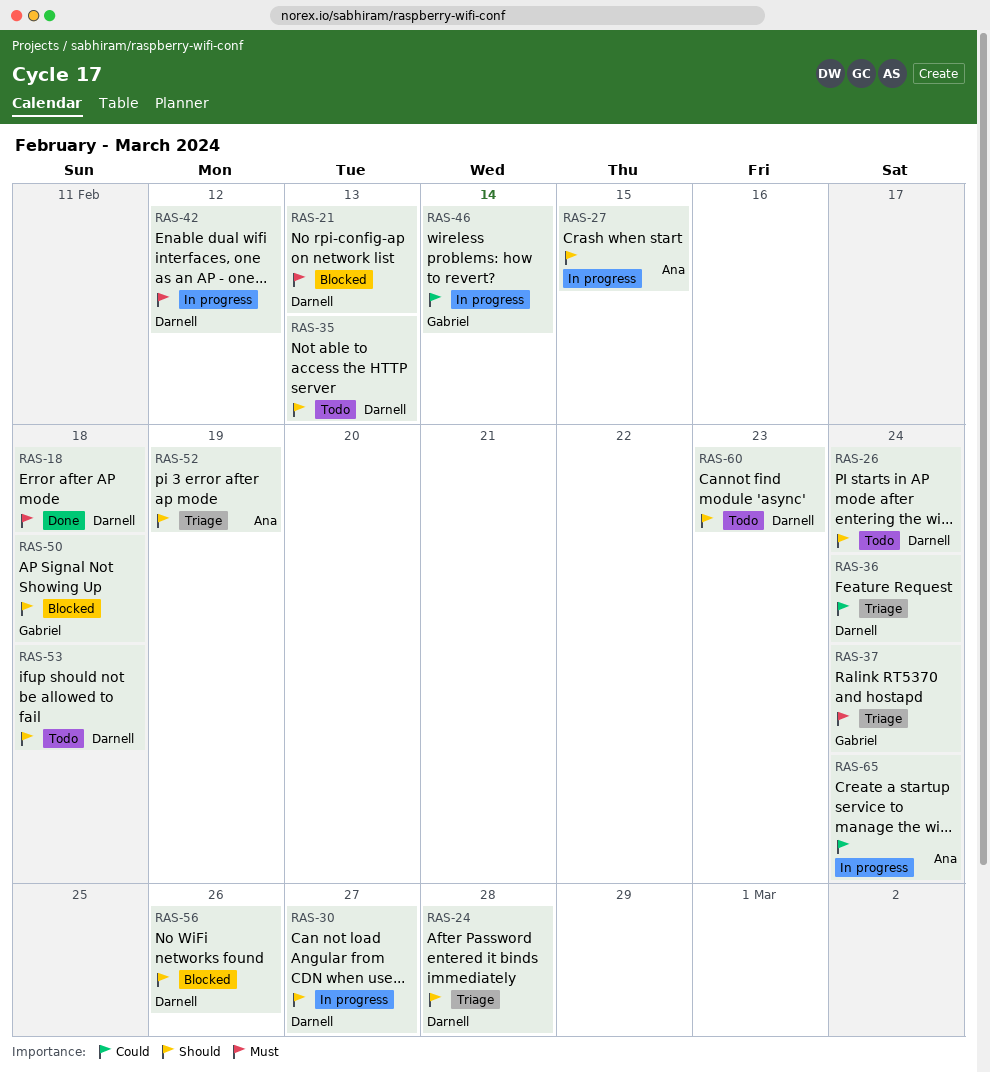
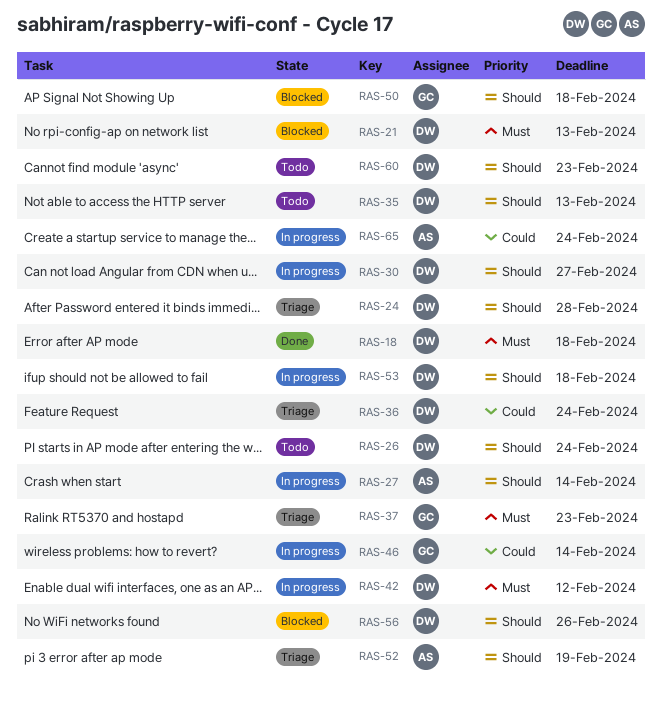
RAS-27, due: Feb 15 -> Feb 14
RAS-37, due: Feb 24 -> Feb 23
RAS-53, status: Todo -> In progress

